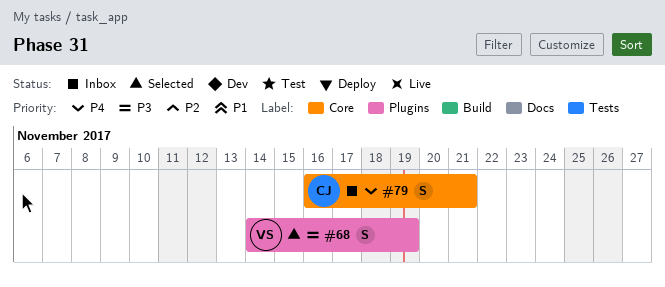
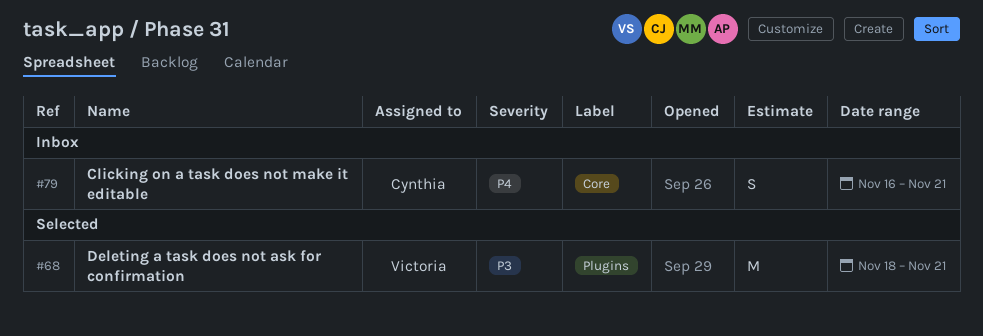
#68, estimate: S -> M
#68, start: Nov 14 -> Nov 18
#68, due: Nov 19 -> Nov 21

